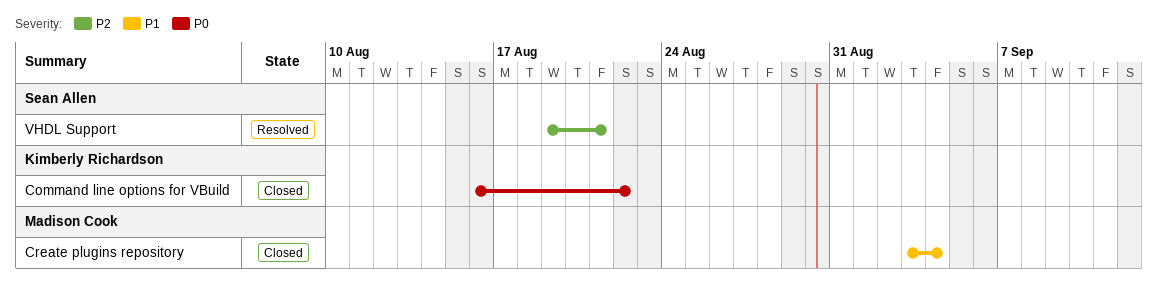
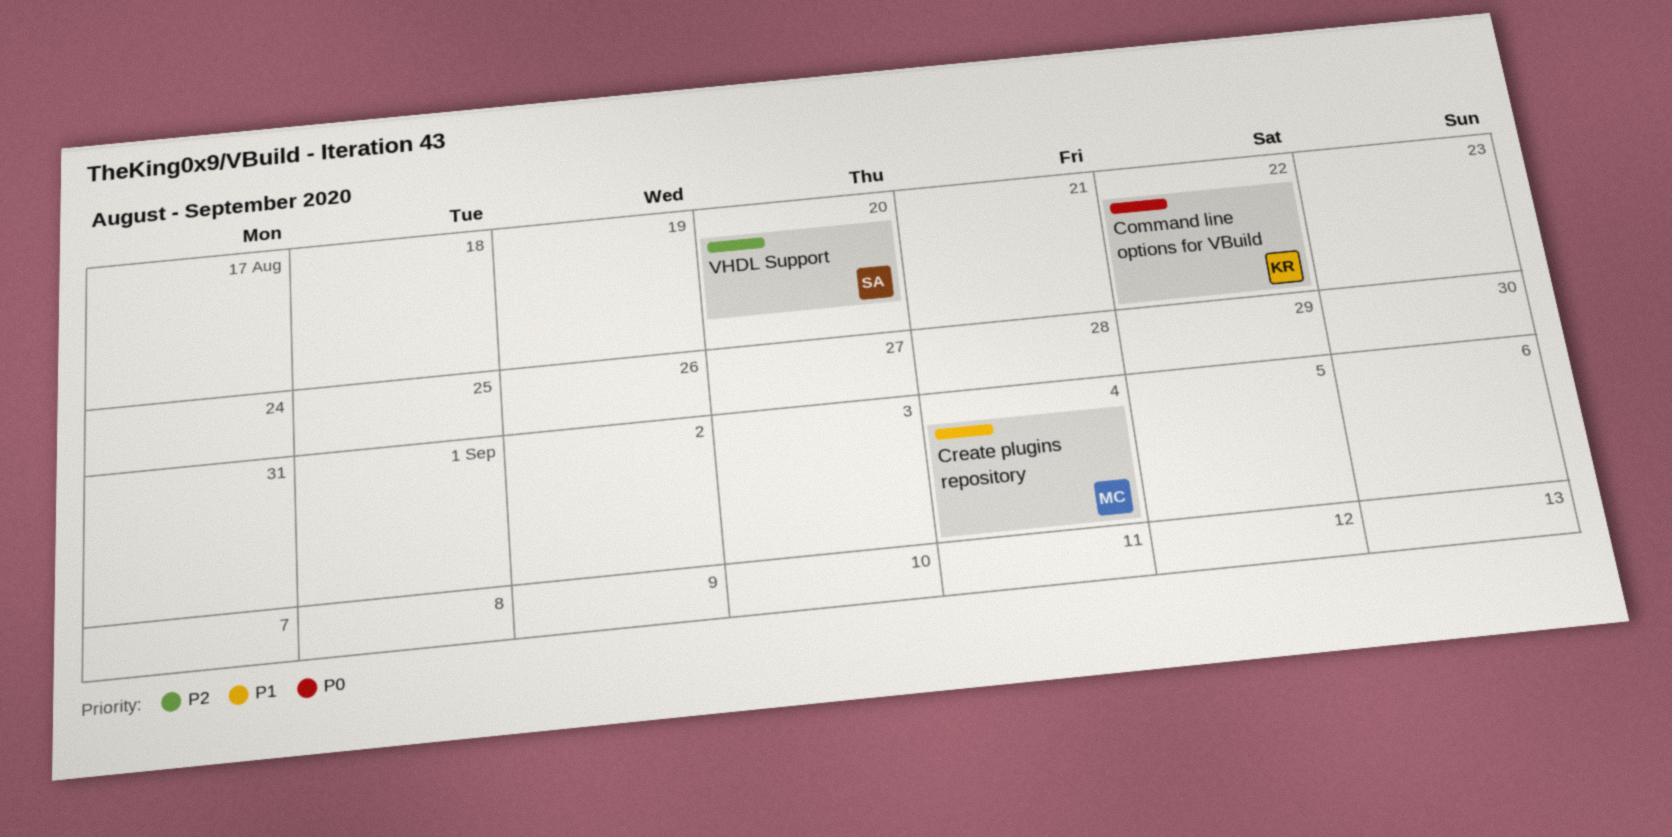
VHDL Support, due: Aug 21 -> Aug 20

